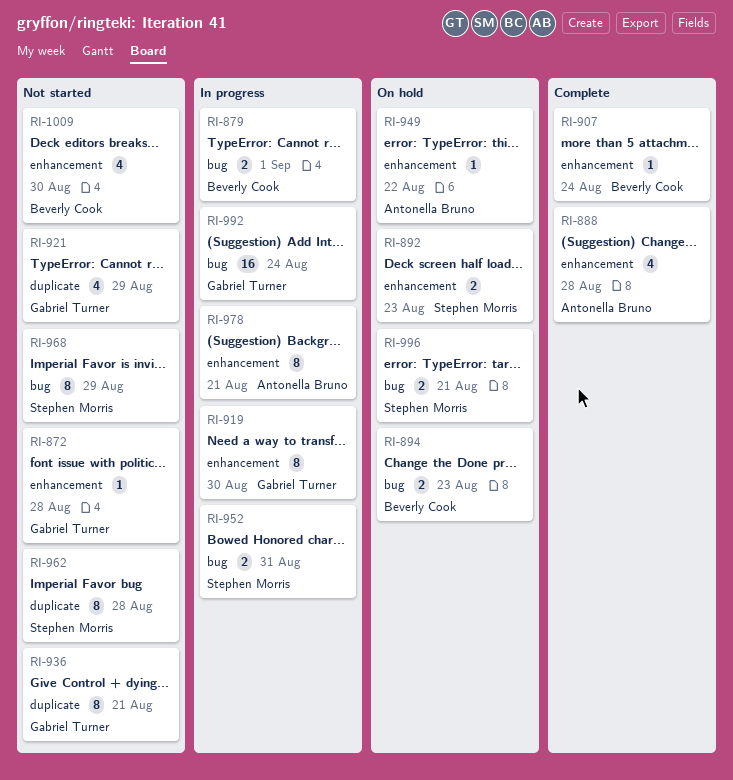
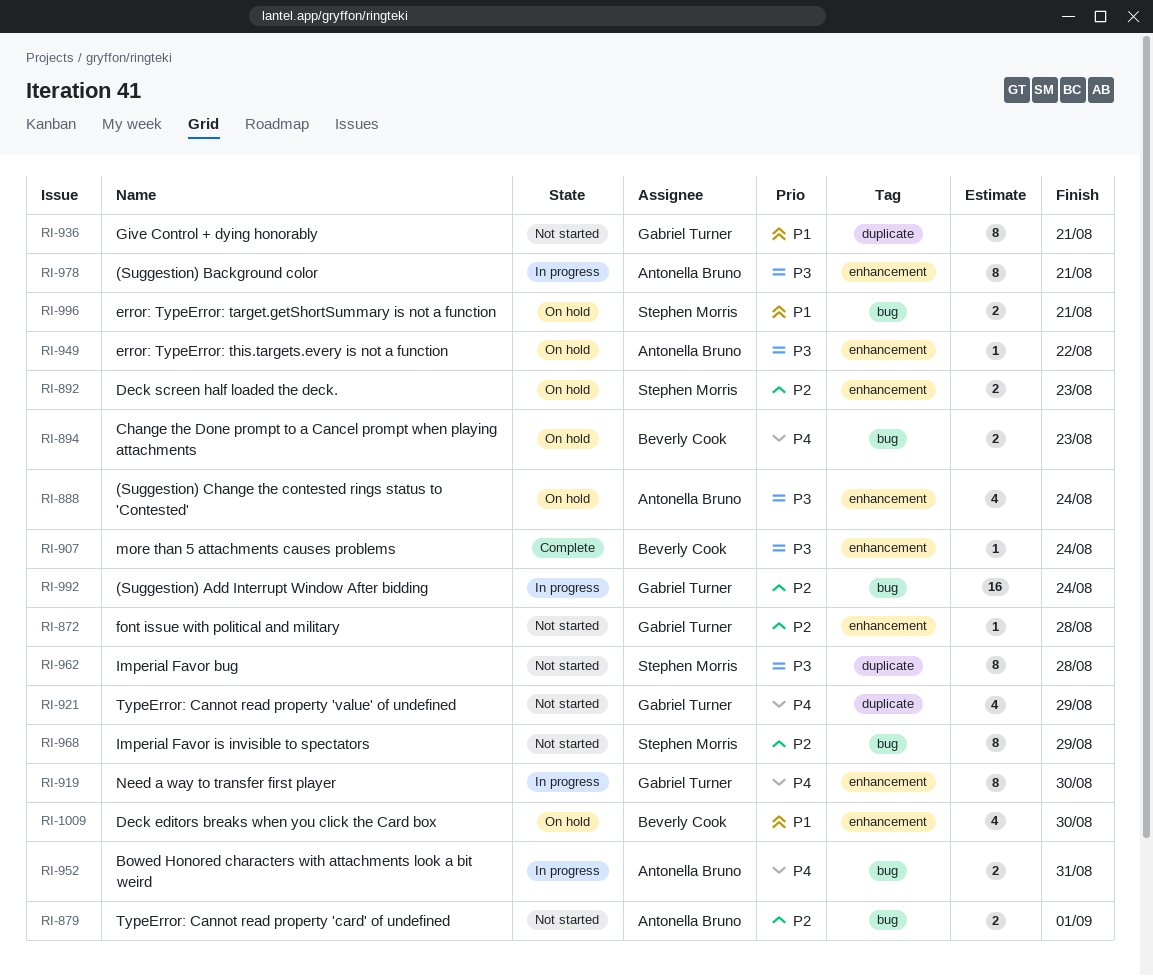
RI-879, status: In progress -> Not started
RI-879, owner: Beverly Cook -> Antonella Bruno
RI-888, status: Complete -> On hold
RI-888, due: Aug 28 -> Aug 24
RI-952, owner: Stephen Morris -> Antonella Bruno
RI-1009, status: Not started -> On hold

